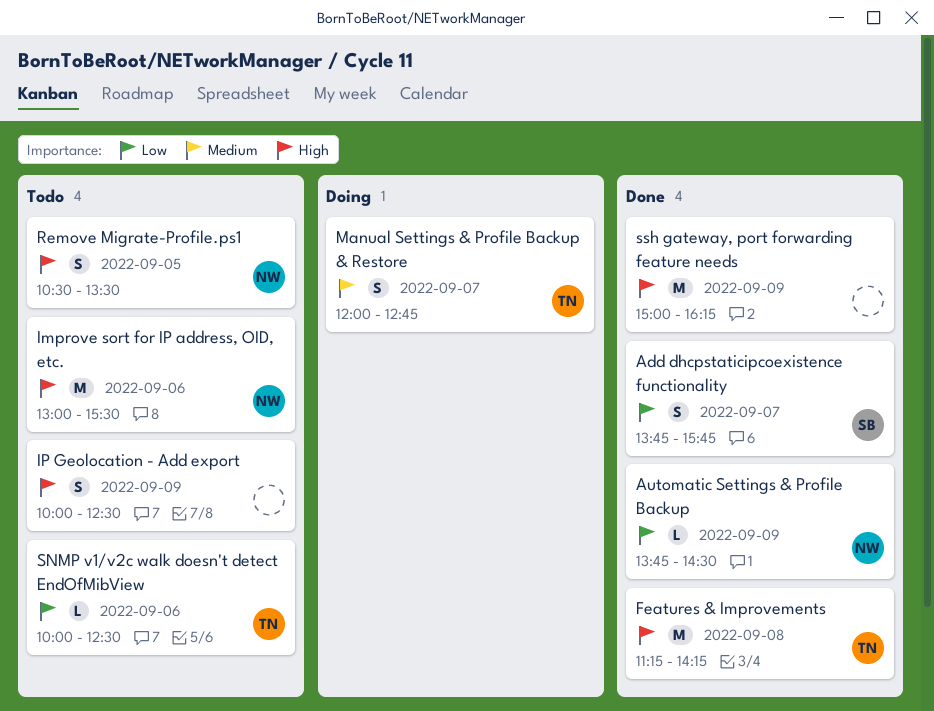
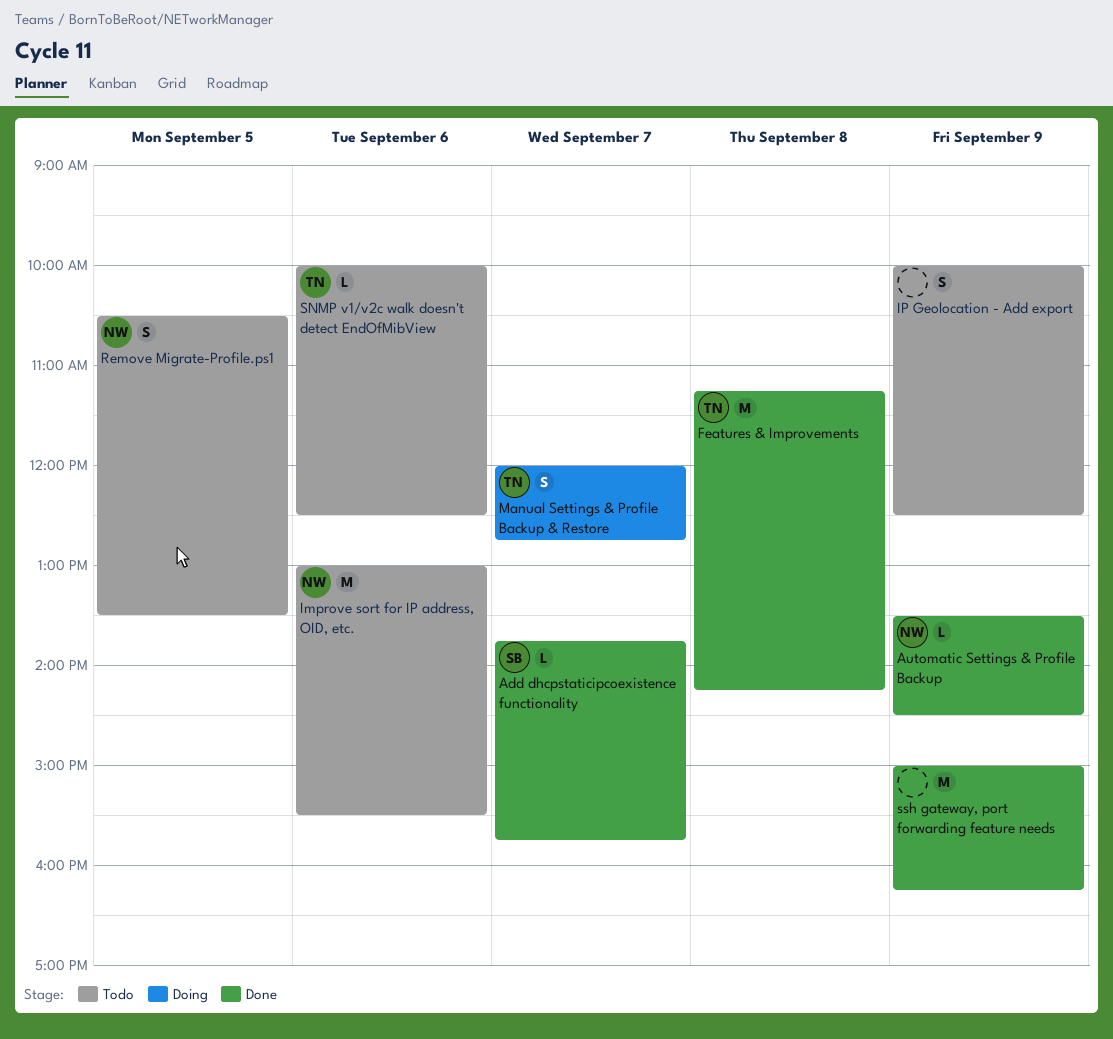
Add dhcpstaticipcoexistence functionality, estimate: S -> L
Automatic Settings & Profile Backup, begins: 13:45 -> 13:30

